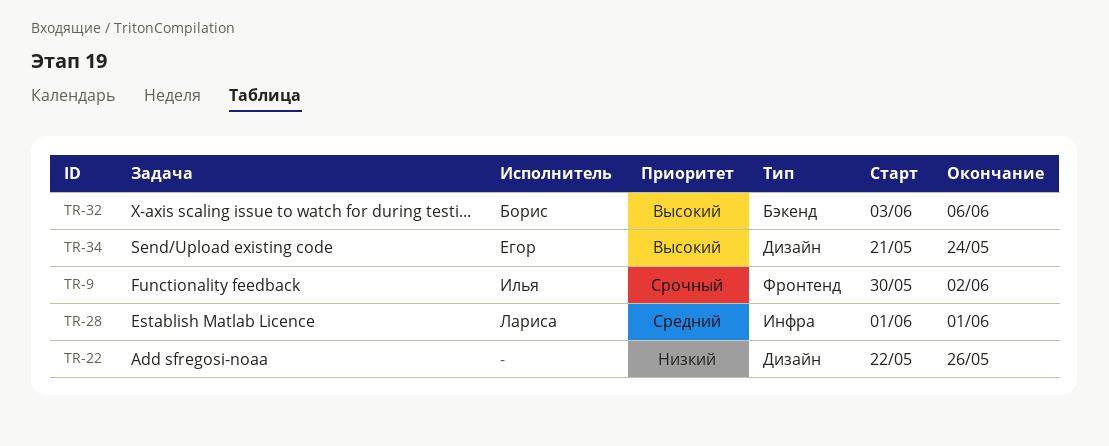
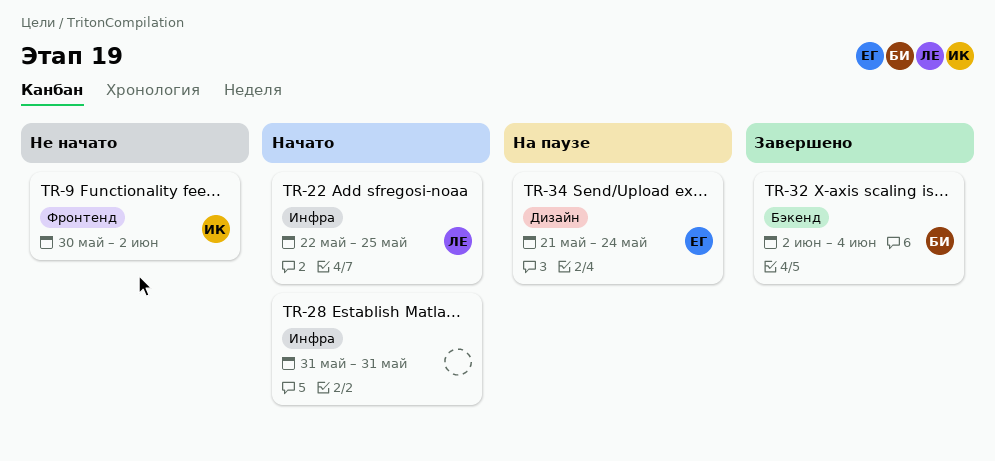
TR-22, owner: none -> Лариса
TR-22, label: Дизайн -> Инфра
TR-22, due: May 26 -> May 25
TR-28, owner: Лариса -> none
TR-28, start: Jun 1 -> May 31
TR-28, due: Jun 1 -> May 31
TR-32, start: Jun 3 -> Jun 2
TR-32, due: Jun 6 -> Jun 4

